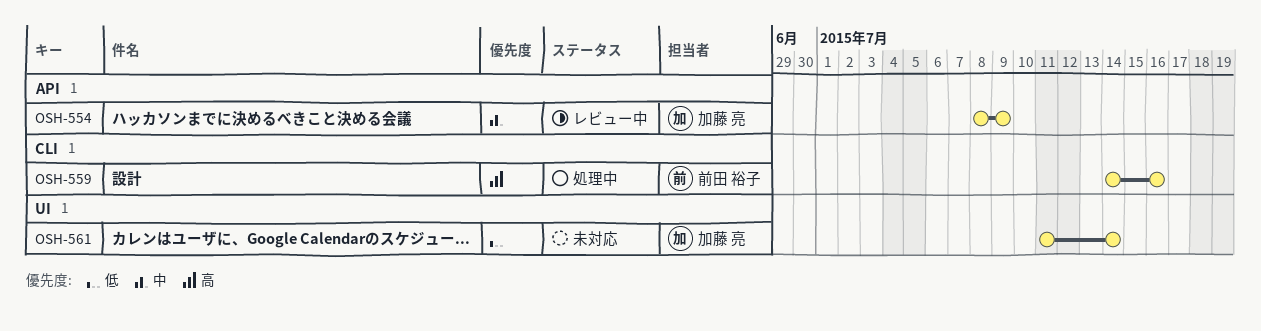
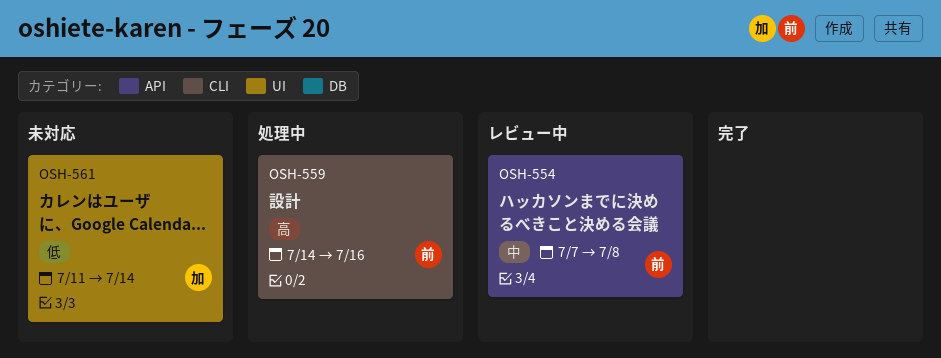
OSH-554, owner: 加藤 亮 -> 前田 裕子
OSH-554, start: Jul 8 -> Jul 7
OSH-554, due: Jul 9 -> Jul 8

